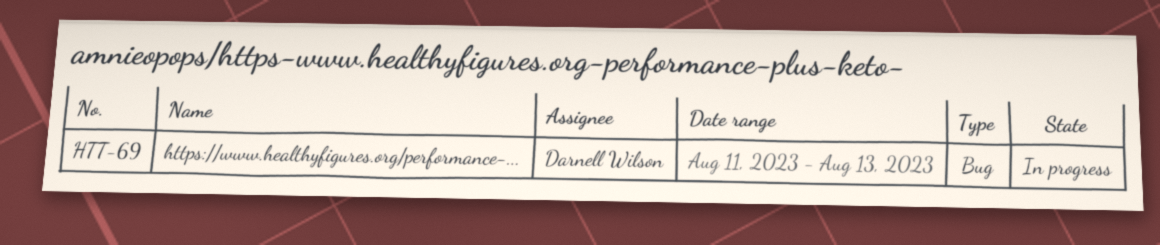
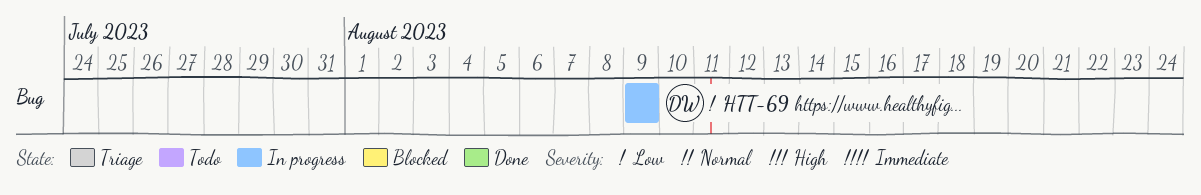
HTT-69, start: Aug 11 -> Aug 9
HTT-69, due: Aug 13 -> Aug 9

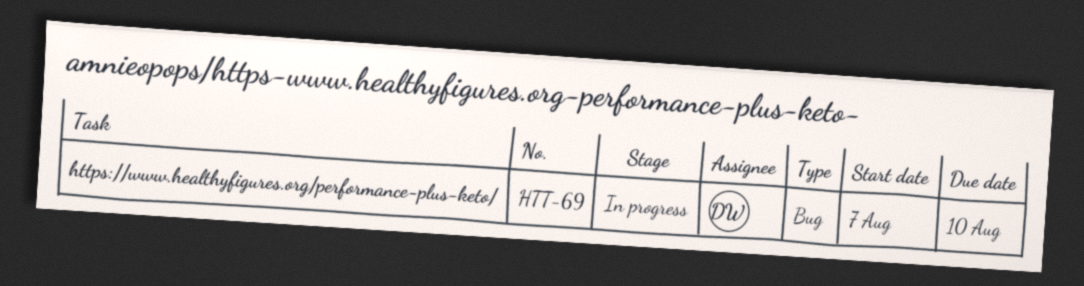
HTT-69, start: Aug 9 -> Aug 7
HTT-69, due: Aug 9 -> Aug 10

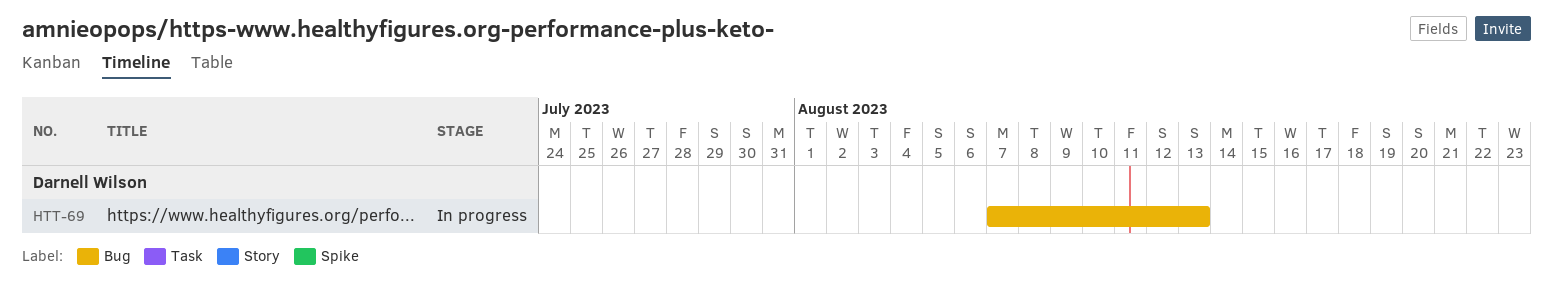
HTT-69, due: Aug 10 -> Aug 13

